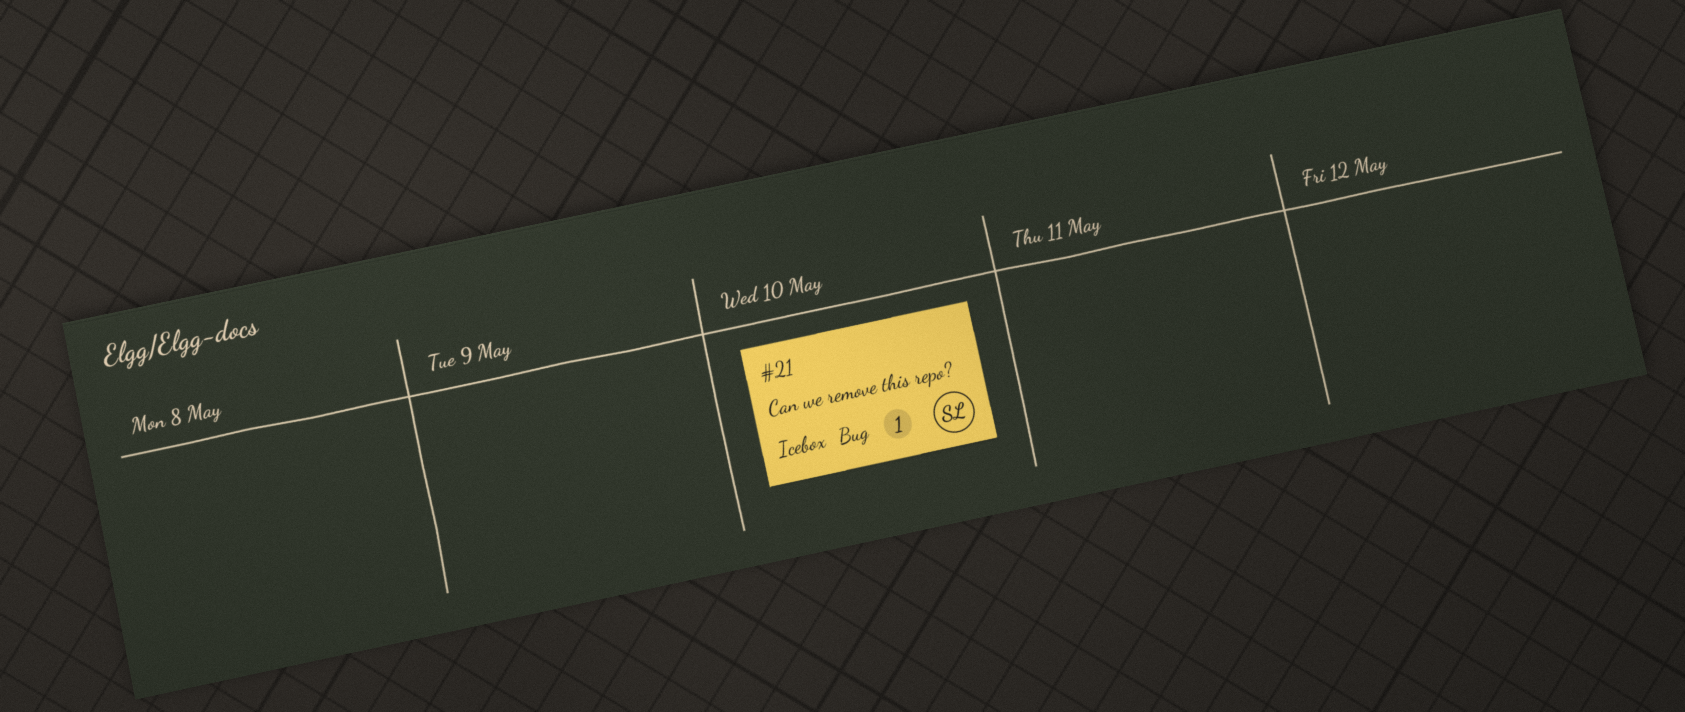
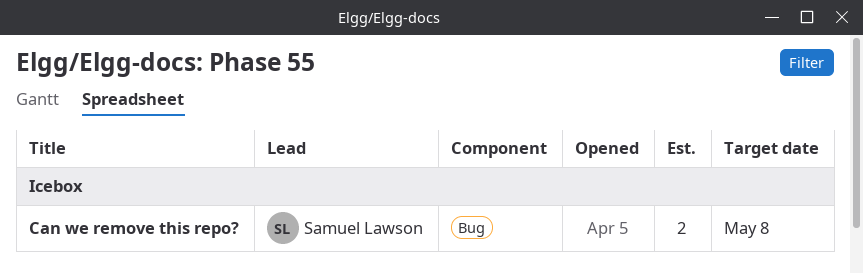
Can we remove this repo?, estimate: 1 -> 2
Can we remove this repo?, due: May 10 -> May 8

